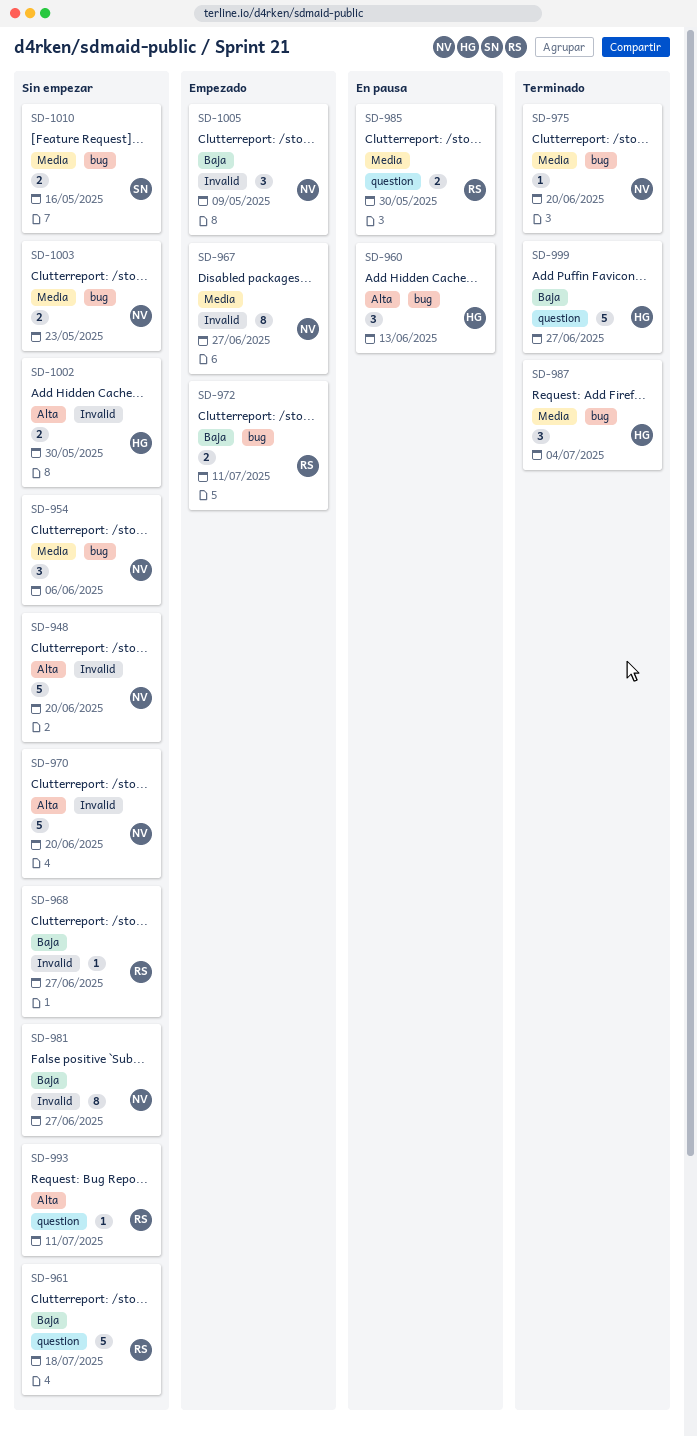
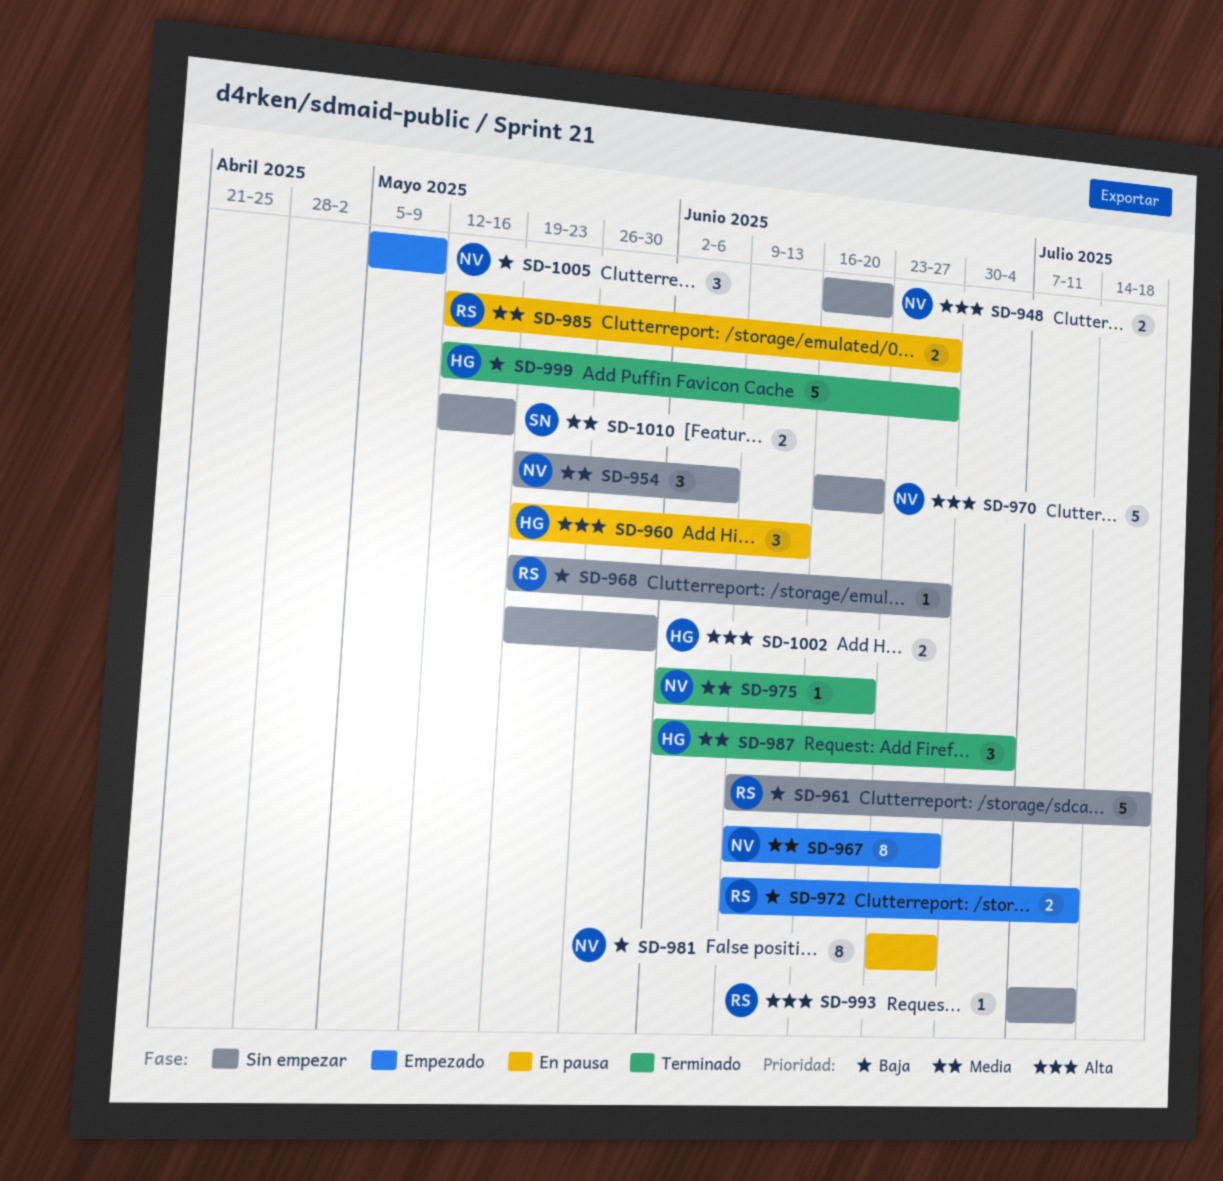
SD-948, estimate: 5 -> 2
SD-981, status: Sin empezar -> En pausa
SD-985, due: May 30 -> Jun 27
SD-1003: present -> none

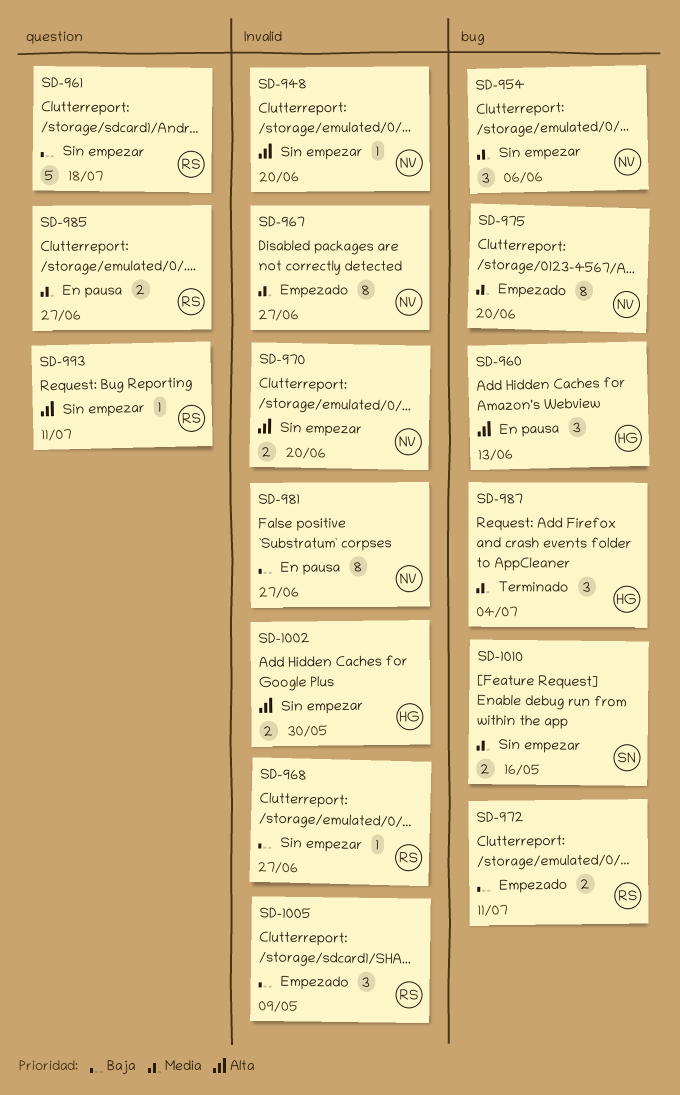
SD-948, estimate: 2 -> 1
SD-970, estimate: 5 -> 2
SD-975, status: Terminado -> Empezado
SD-975, estimate: 1 -> 8
SD-999: present -> none
SD-1005, owner: NV -> RS

